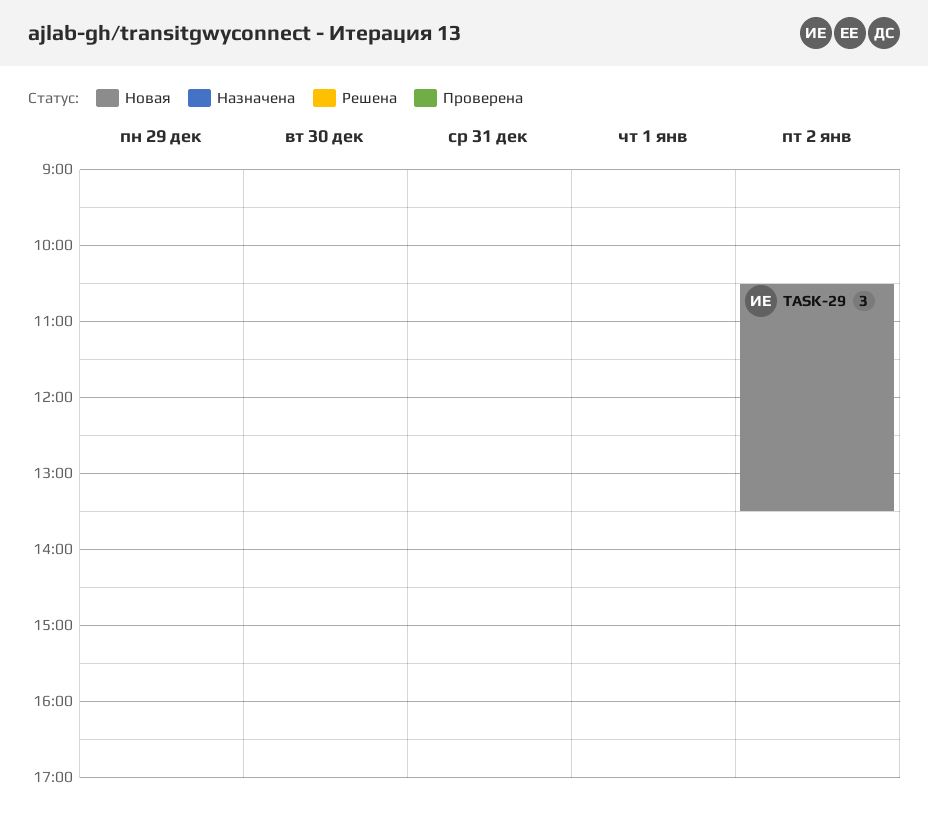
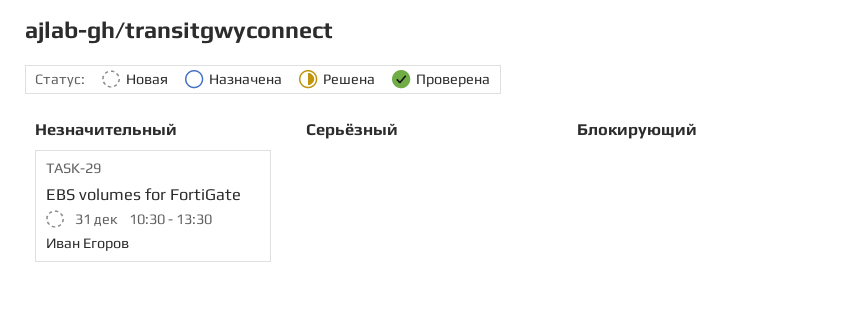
TASK-29, day: Jan 2 -> Dec 31

